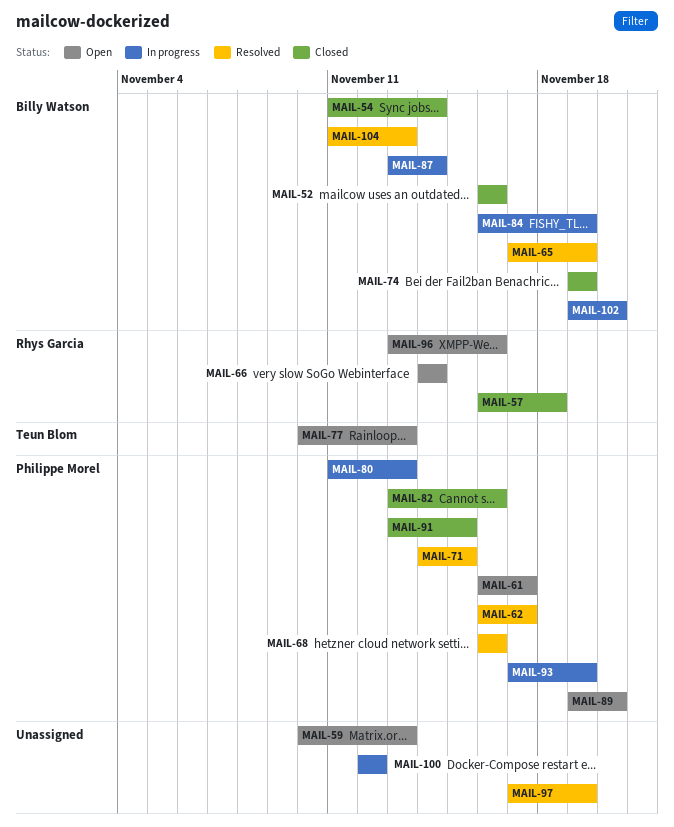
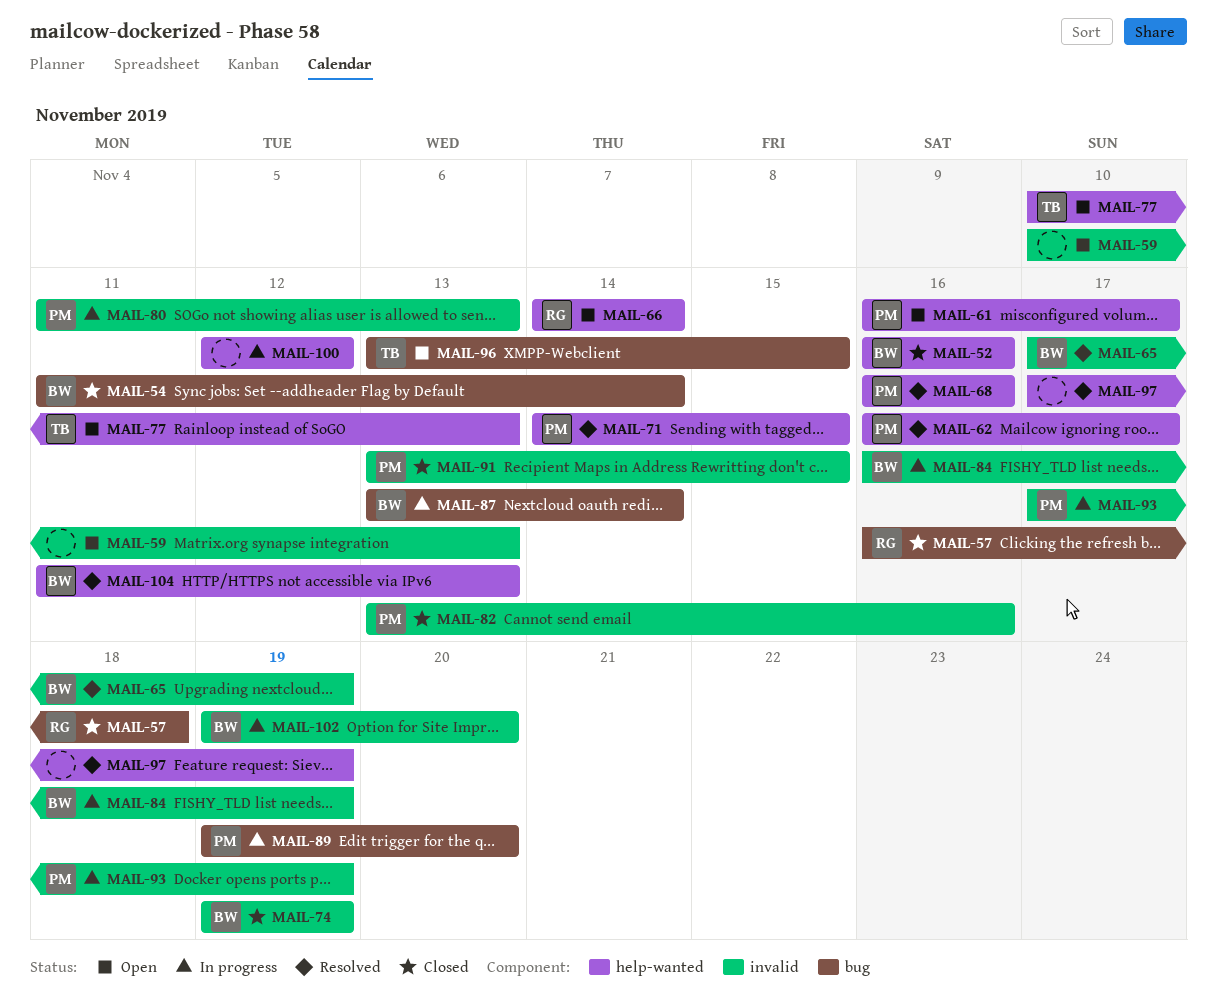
MAIL-89, status: Open -> In progress
MAIL-96, owner: Rhys Garcia -> Teun Blom
MAIL-96, due: Nov 16 -> Nov 15

